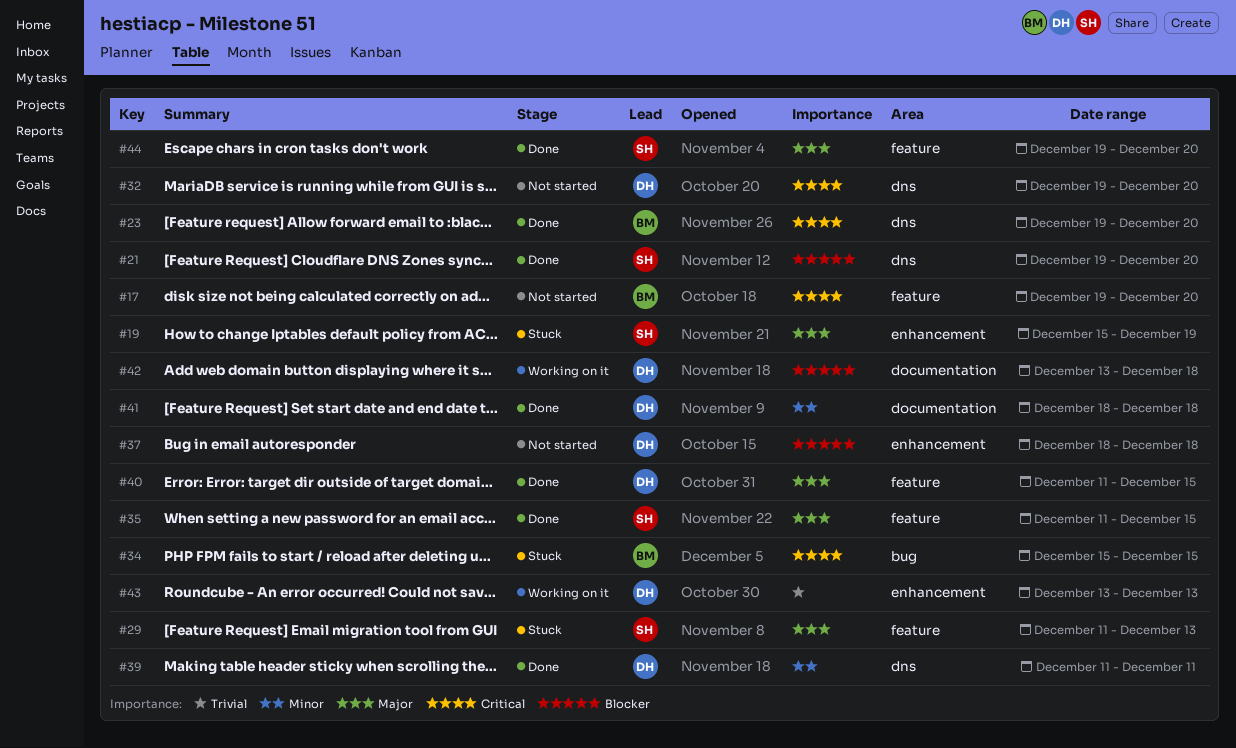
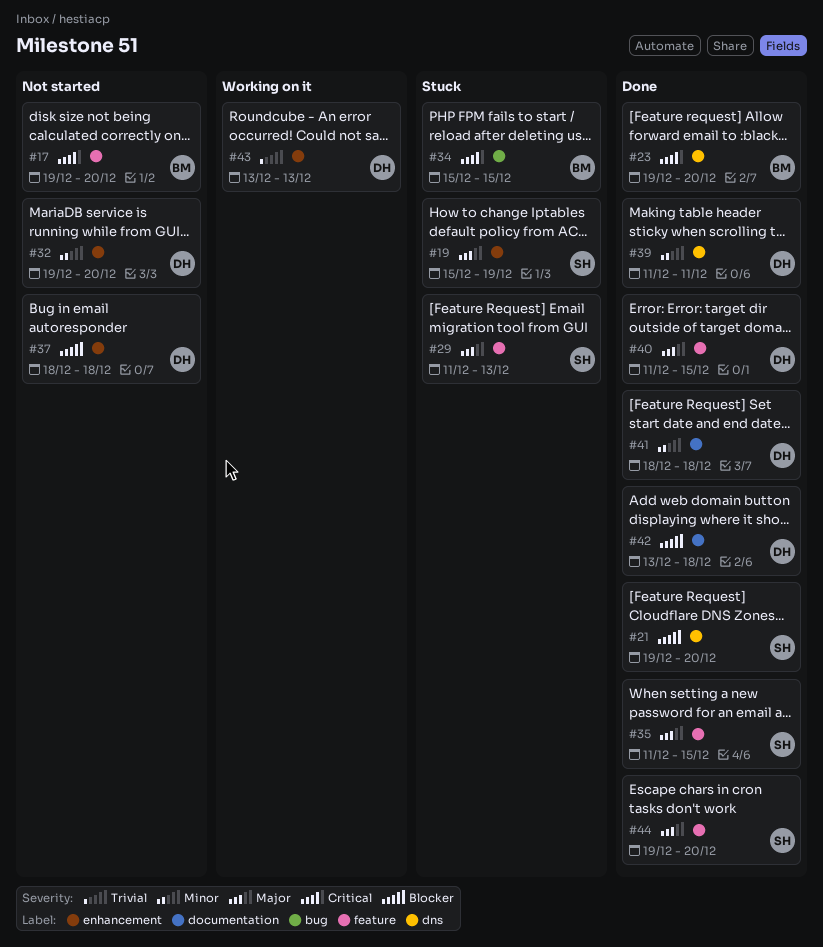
#32, priority: Critical -> Minor
#32, label: dns -> enhancement
#42, status: Working on it -> Done

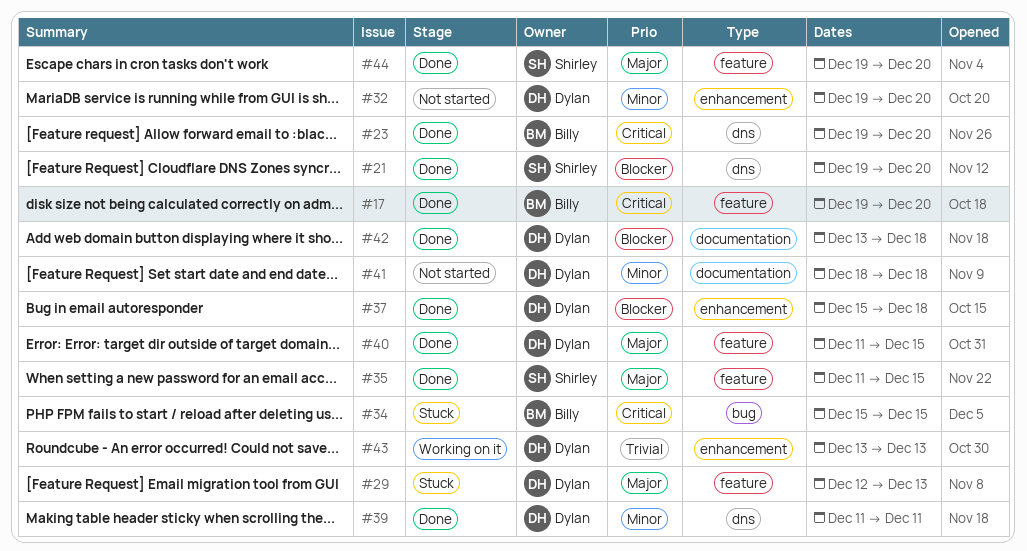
#17, status: Not started -> Done
#19: present -> none
#29, owner: Shirley -> Dylan
#29, start: Dec 11 -> Dec 12
#37, status: Not started -> Done
#37, start: Dec 18 -> Dec 15
#41, status: Done -> Not started

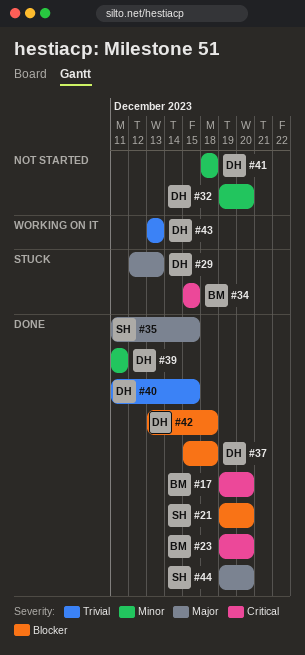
#40, priority: Major -> Trivial

